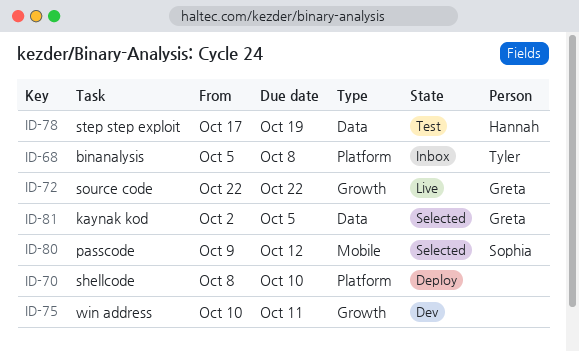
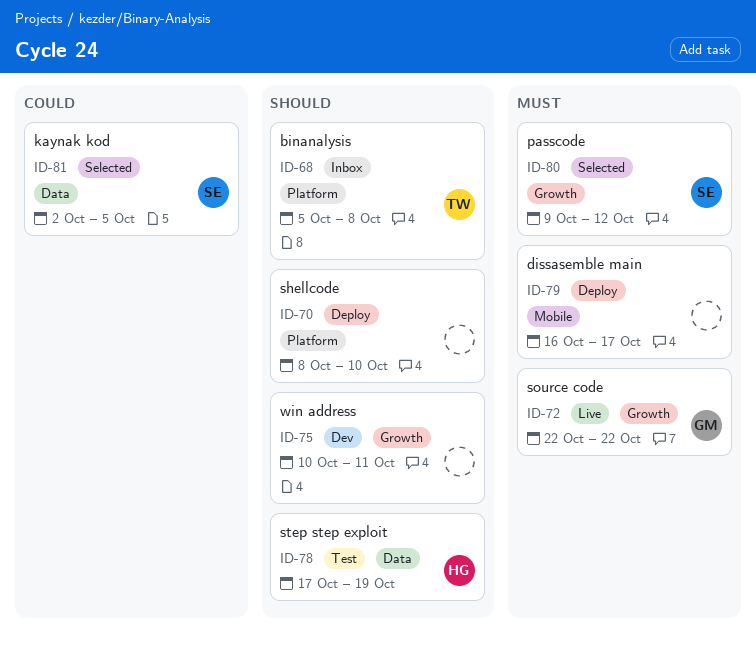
ID-79: none -> present
ID-80, label: Mobile -> Growth
ID-81, owner: Greta -> Sophia

